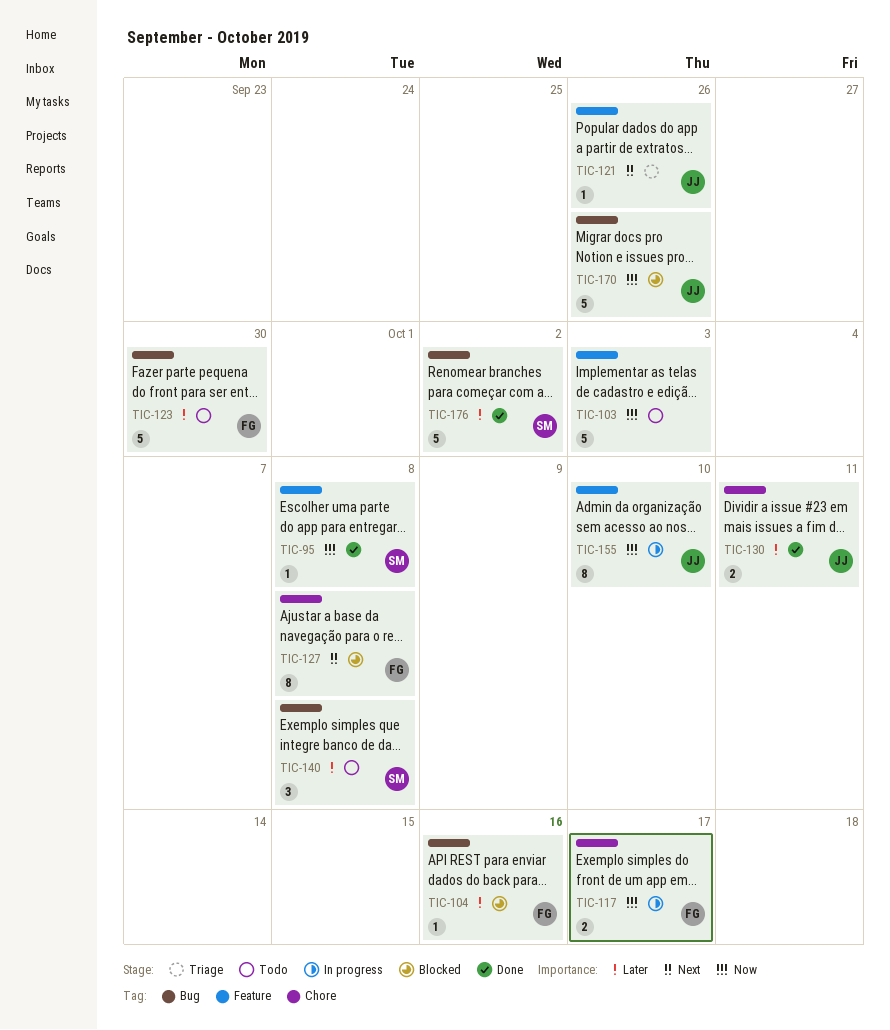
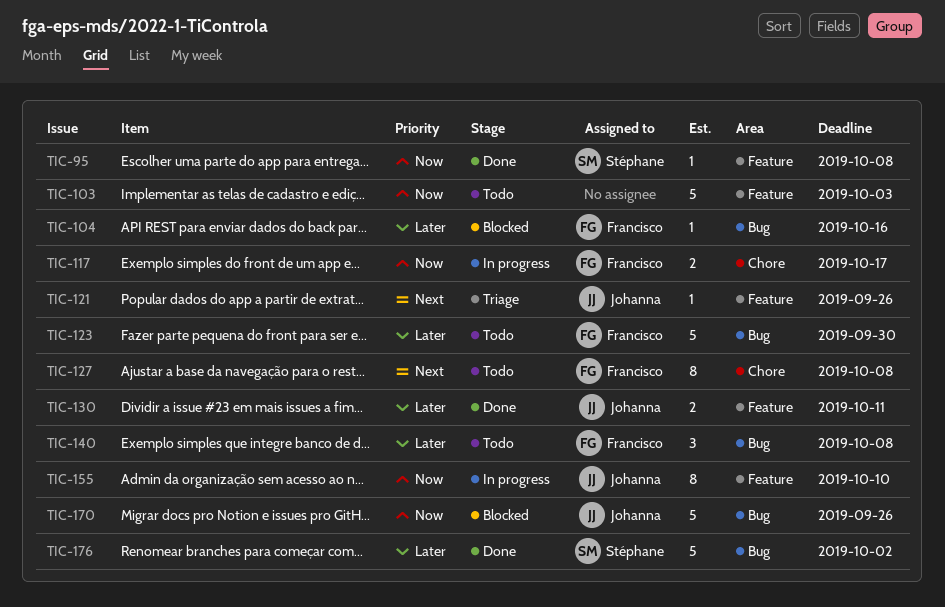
TIC-127, status: Blocked -> Todo
TIC-130, label: Chore -> Feature
TIC-140, owner: Stéphane -> Francisco

